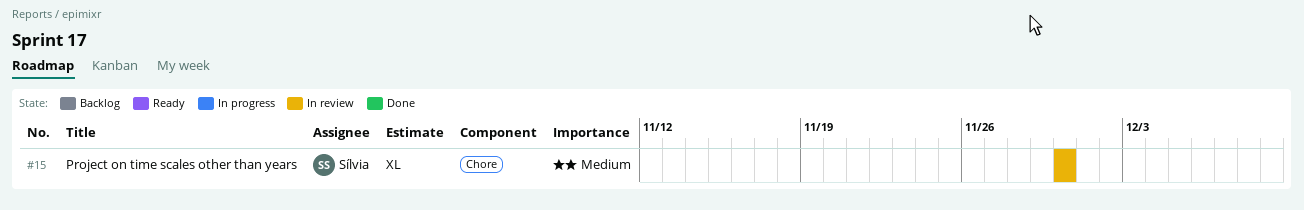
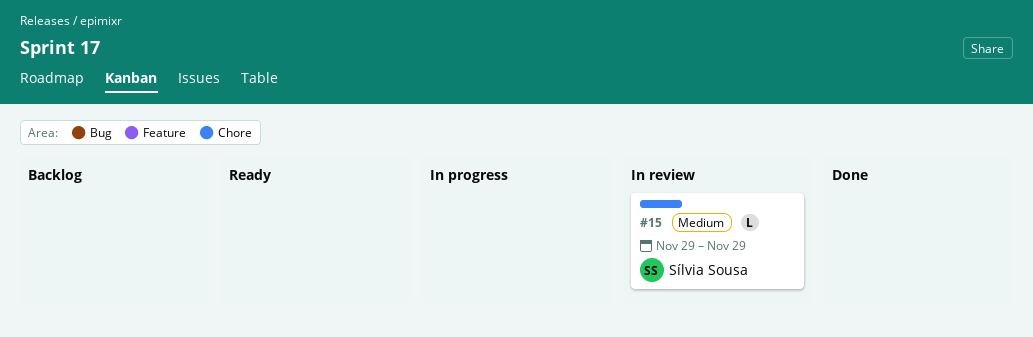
#15, estimate: XL -> L
#15, start: Nov 30 -> Nov 29
#15, due: Nov 30 -> Nov 29

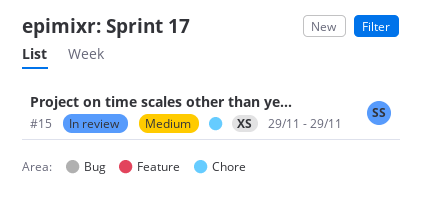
#15, estimate: L -> XS

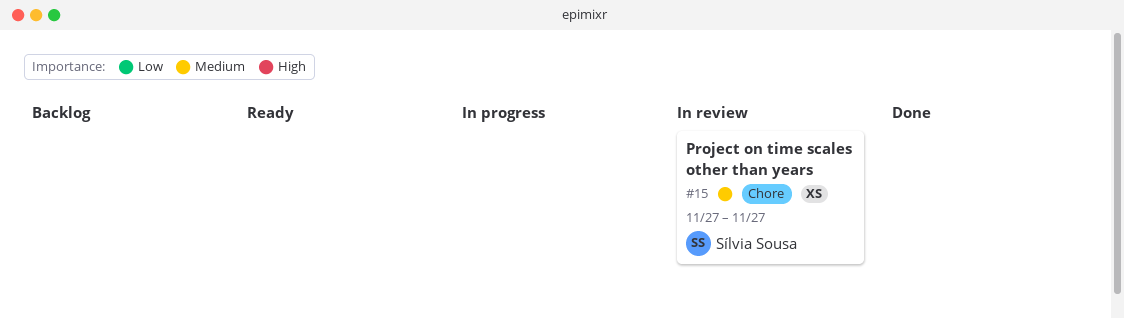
#15, start: Nov 29 -> Nov 27
#15, due: Nov 29 -> Nov 27

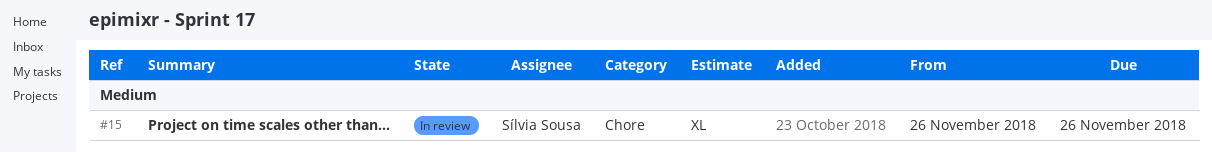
#15, estimate: XS -> XL
#15, start: Nov 27 -> Nov 26
#15, due: Nov 27 -> Nov 26

